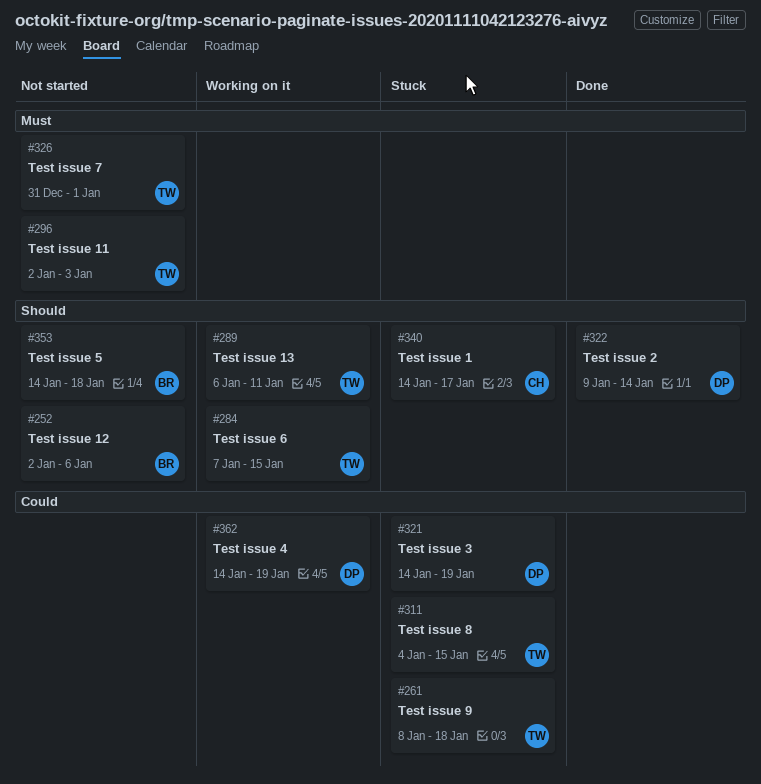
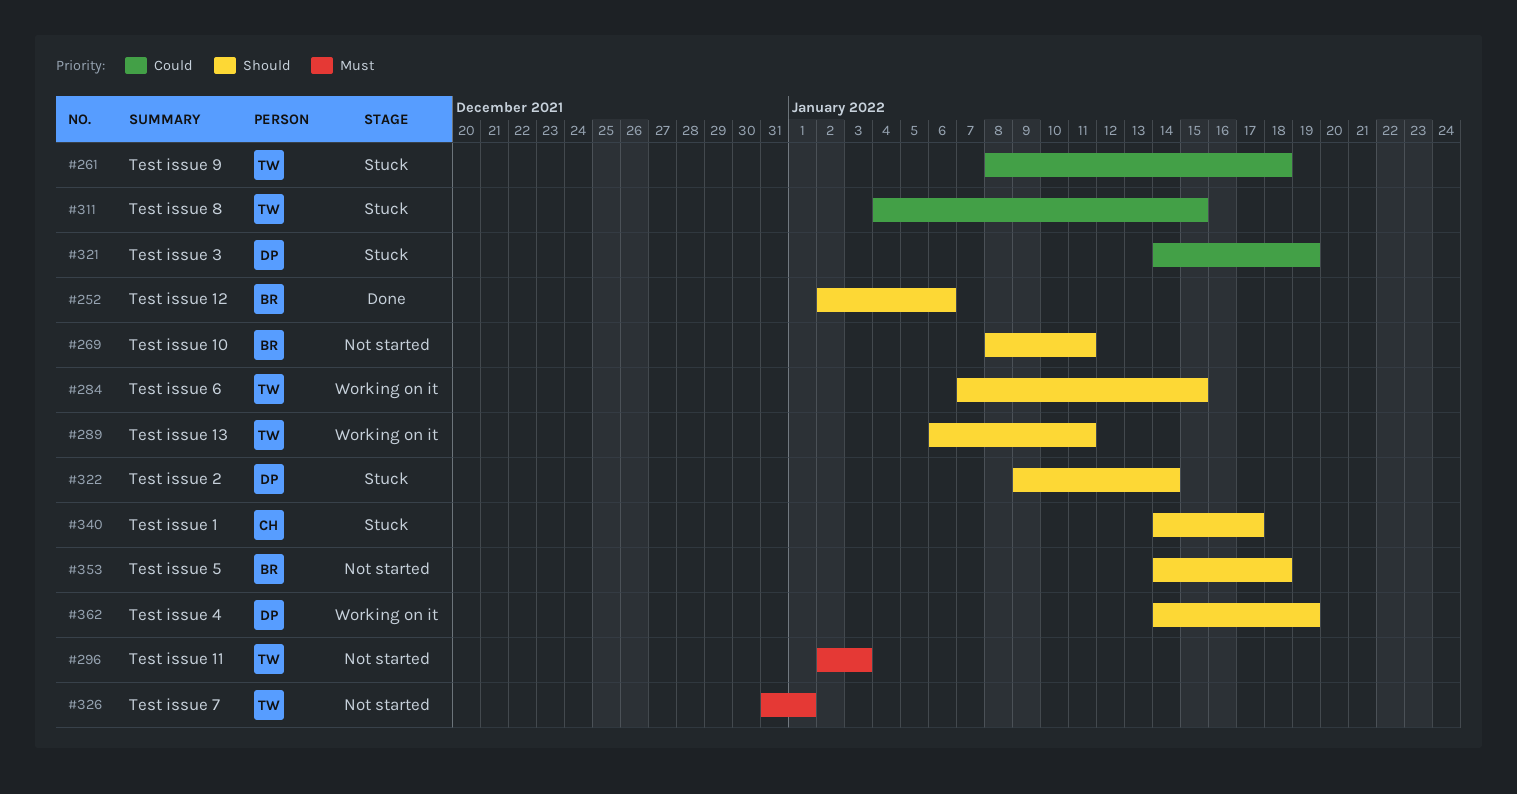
#252, status: Not started -> Done
#269: none -> present
#322, status: Done -> Stuck
#362, priority: Could -> Should

